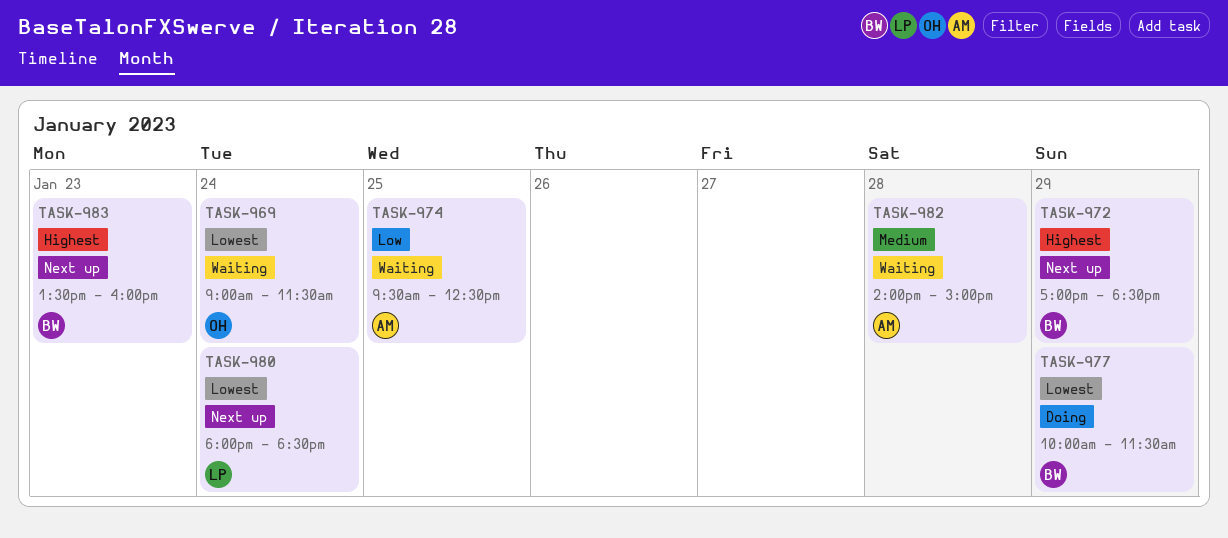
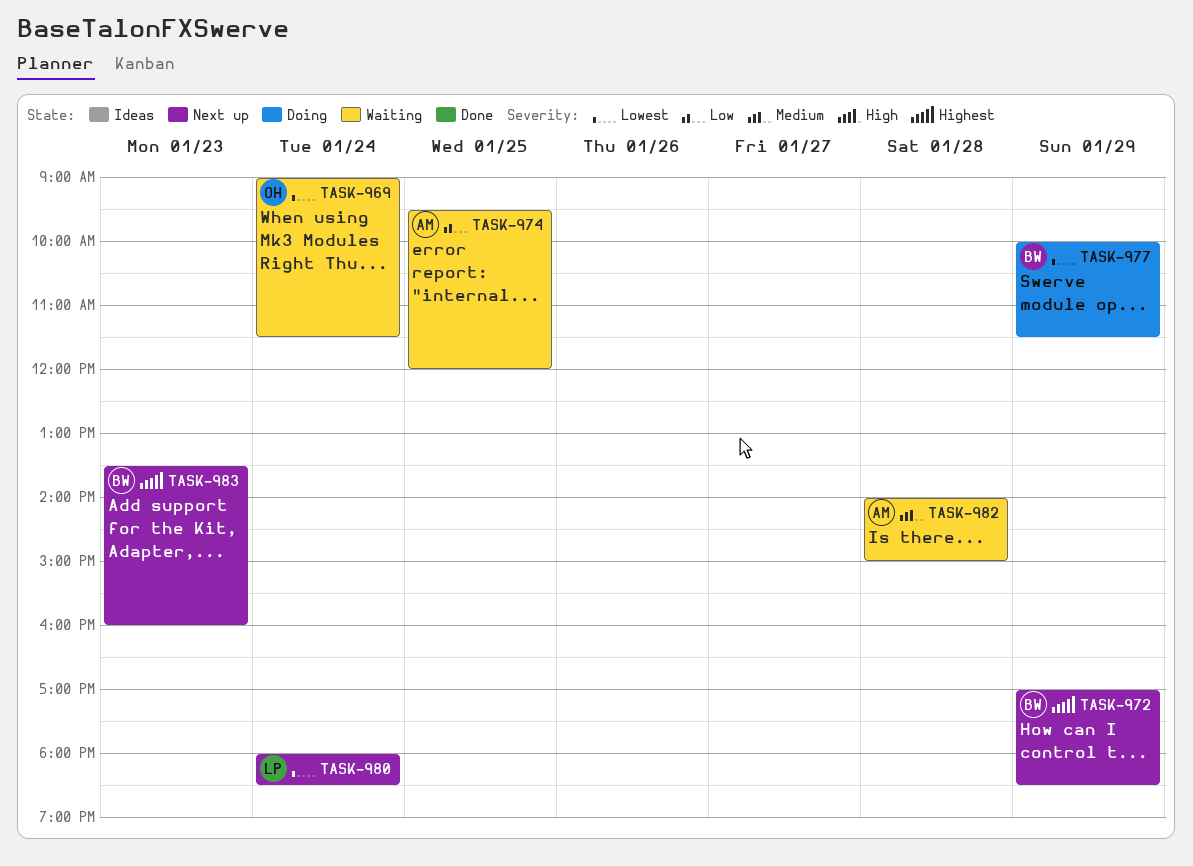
TASK-974, ends: 12:30 -> 12:00

